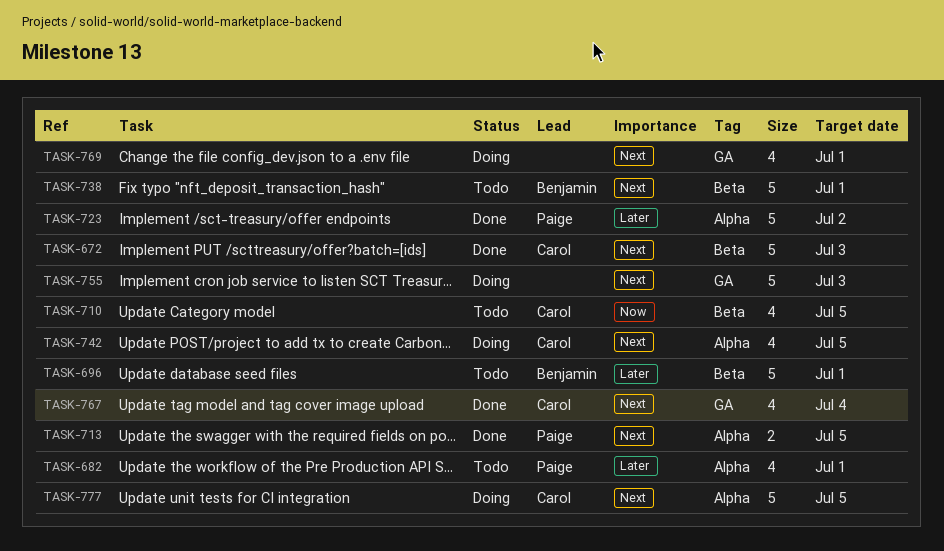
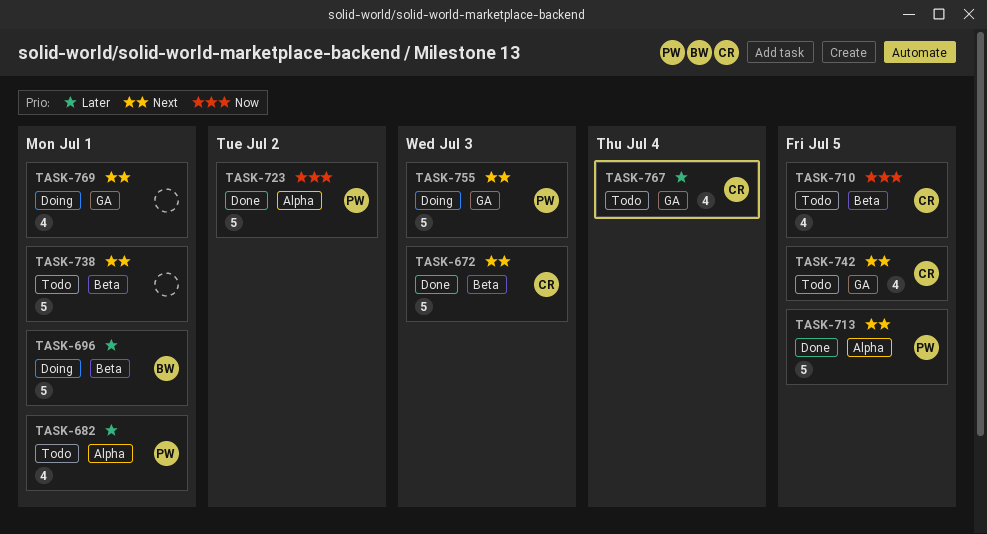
TASK-696, status: Todo -> Doing
TASK-713, estimate: 2 -> 5
TASK-723, priority: Later -> Now
TASK-738, owner: Benjamin -> none
TASK-742, status: Doing -> Todo
TASK-742, label: Alpha -> GA
TASK-755, owner: none -> Paige
TASK-767, status: Done -> Todo
TASK-767, priority: Next -> Later
TASK-777: present -> none

